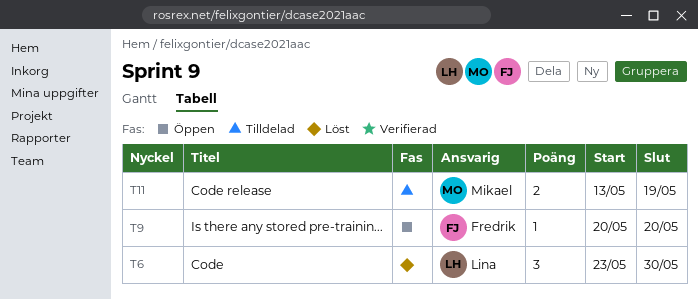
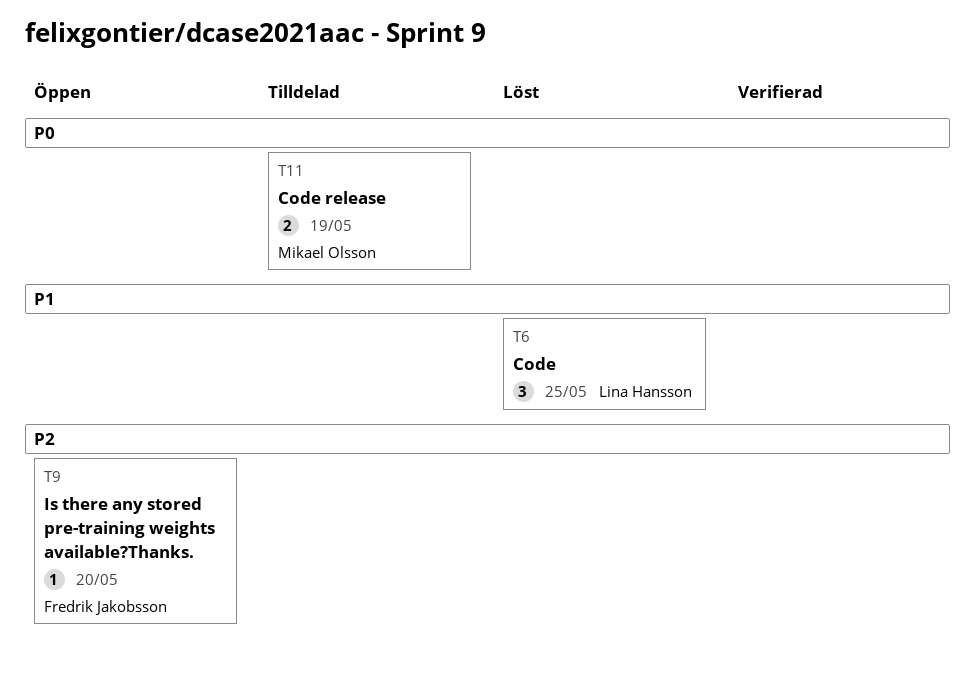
T6, due: May 30 -> May 25

